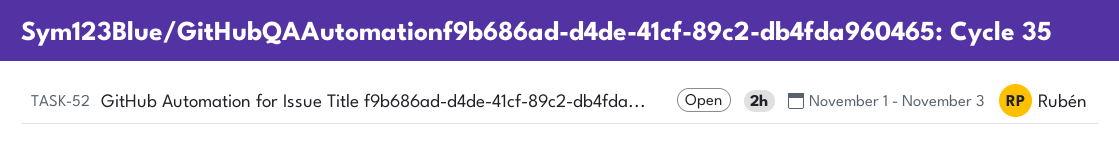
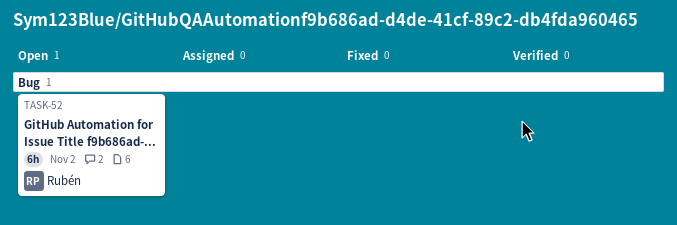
TASK-52, estimate: 2h -> 6h
TASK-52, due: Nov 3 -> Nov 2

